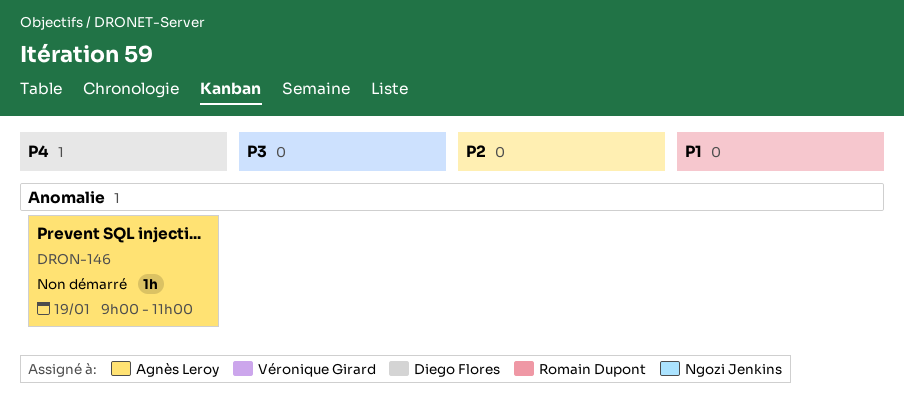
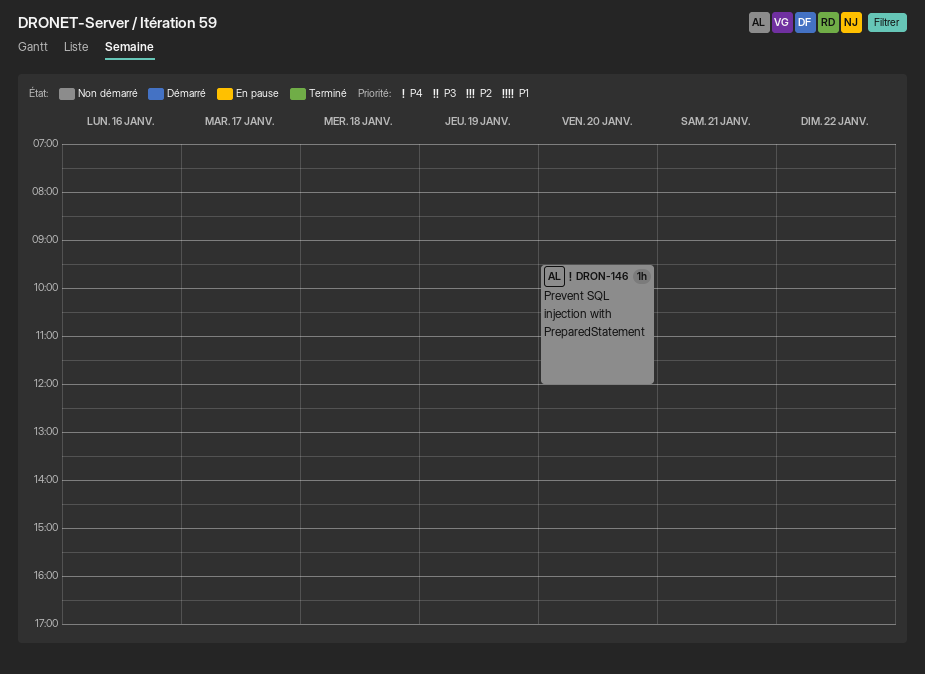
DRON-146, day: Jan 19 -> Jan 20
DRON-146, begins: 09:00 -> 09:30
DRON-146, ends: 11:00 -> 12:00

